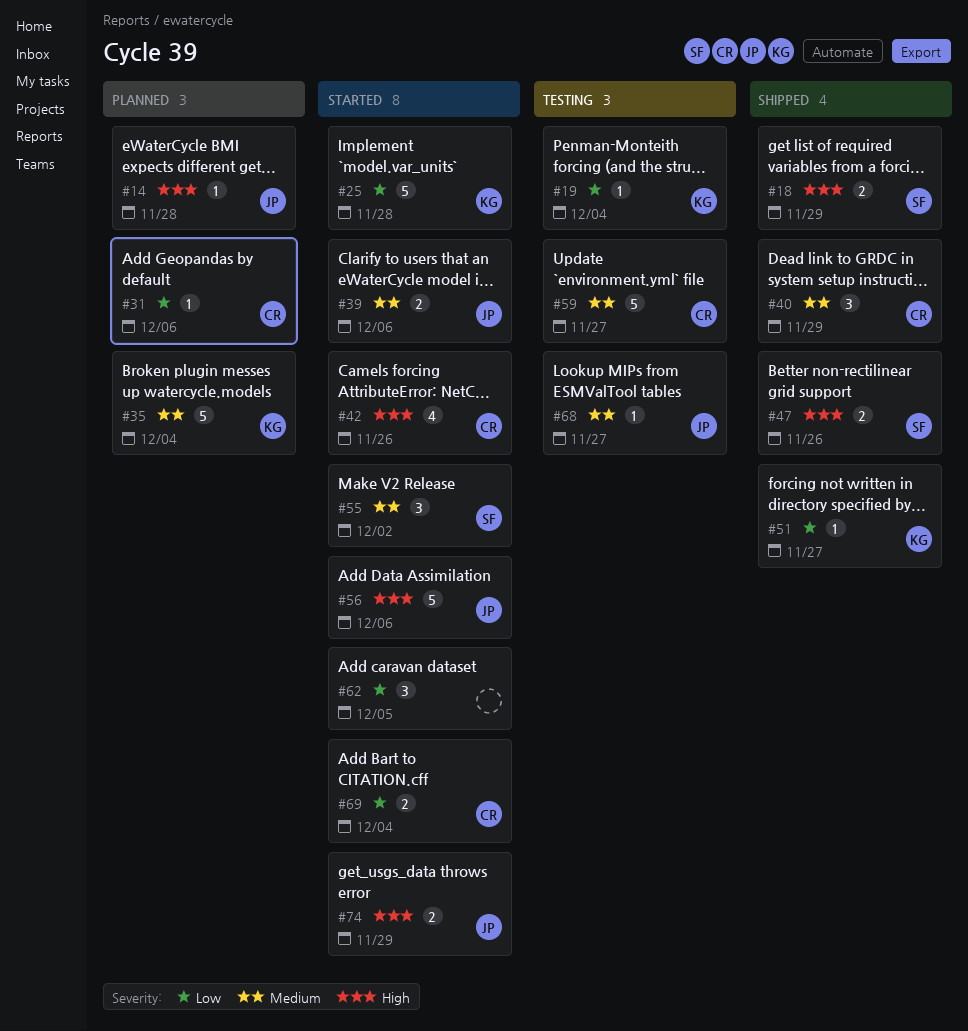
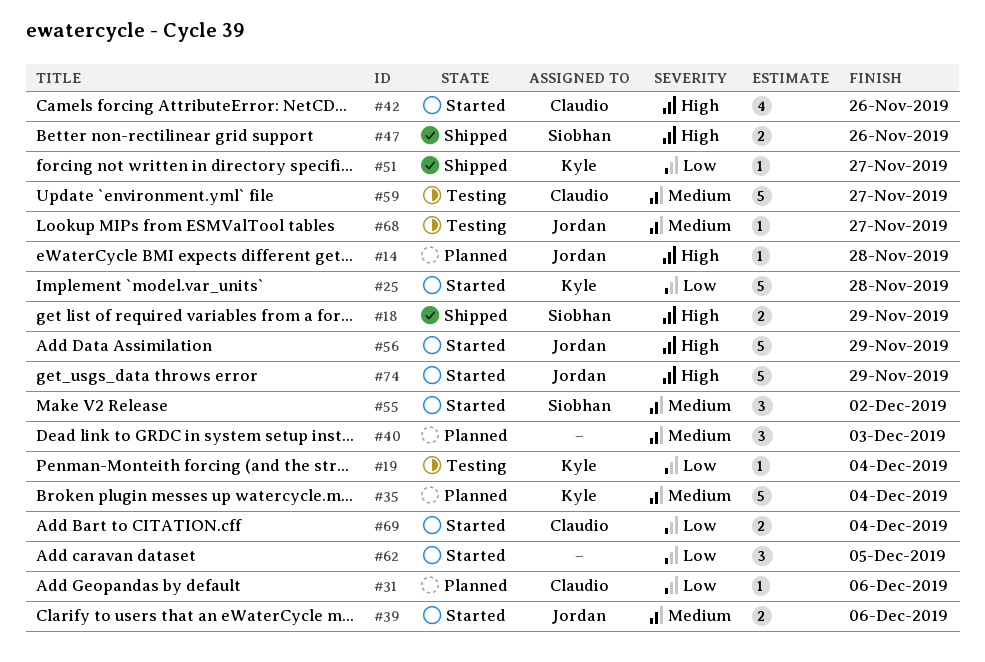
#40, status: Shipped -> Planned
#40, owner: Claudio -> none
#40, due: Nov 29 -> Dec 3
#56, due: Dec 6 -> Nov 29
#74, estimate: 2 -> 5

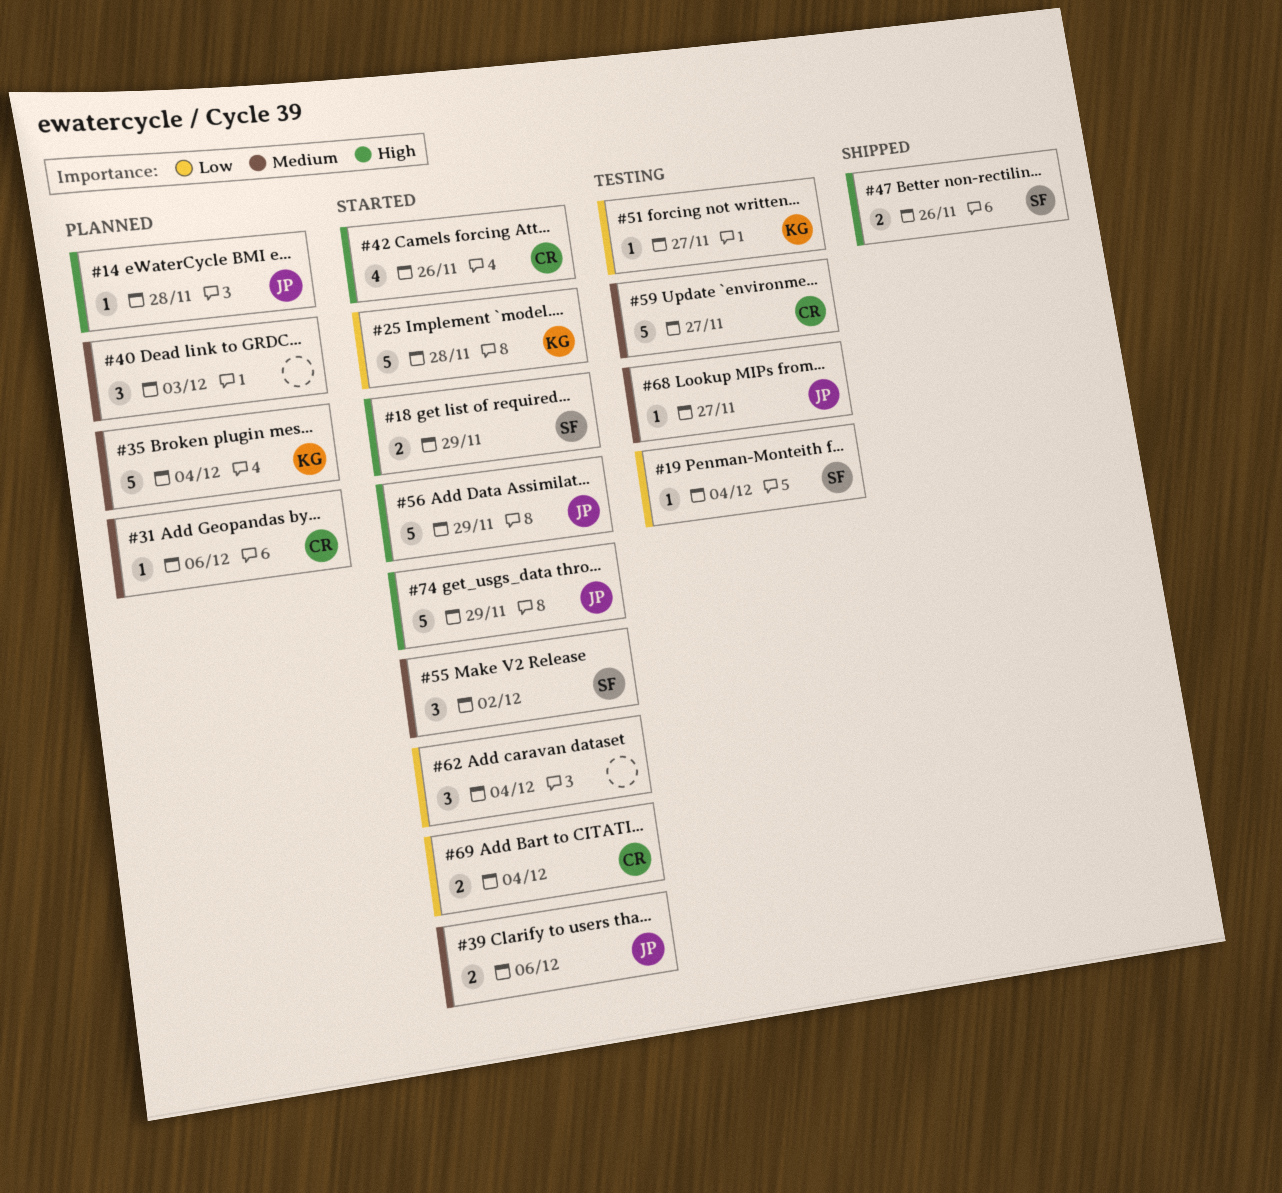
#18, status: Shipped -> Started
#19, owner: Kyle -> Siobhan
#31, priority: Low -> Medium
#51, status: Shipped -> Testing
#62, due: Dec 5 -> Dec 4

